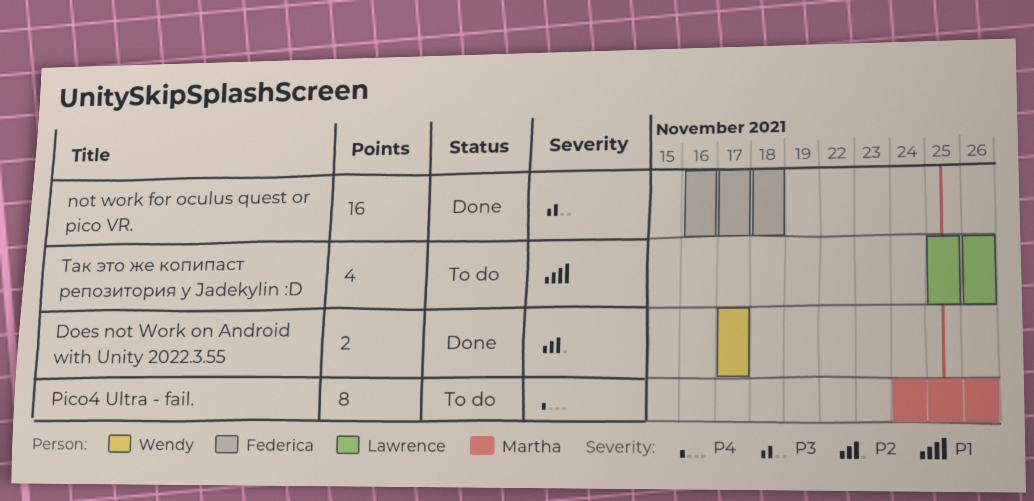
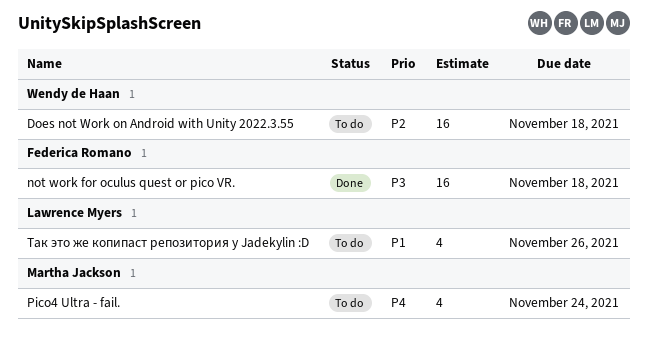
Does not Work on Android with Unity 2022.3.55, status: Done -> To do
Does not Work on Android with Unity 2022.3.55, estimate: 2 -> 16
Does not Work on Android with Unity 2022.3.55, due: Nov 17 -> Nov 18
Pico4 Ultra - fail., estimate: 8 -> 4
Pico4 Ultra - fail., due: Nov 26 -> Nov 24

